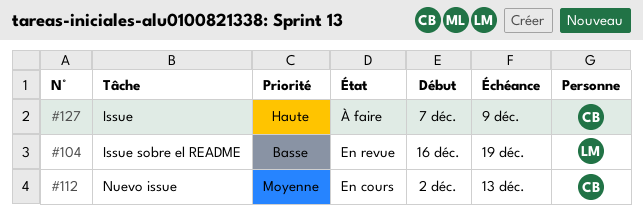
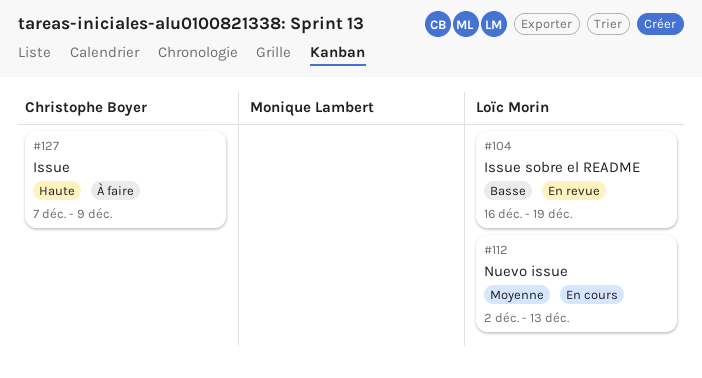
#112, owner: Christophe Boyer -> Loïc Morin

